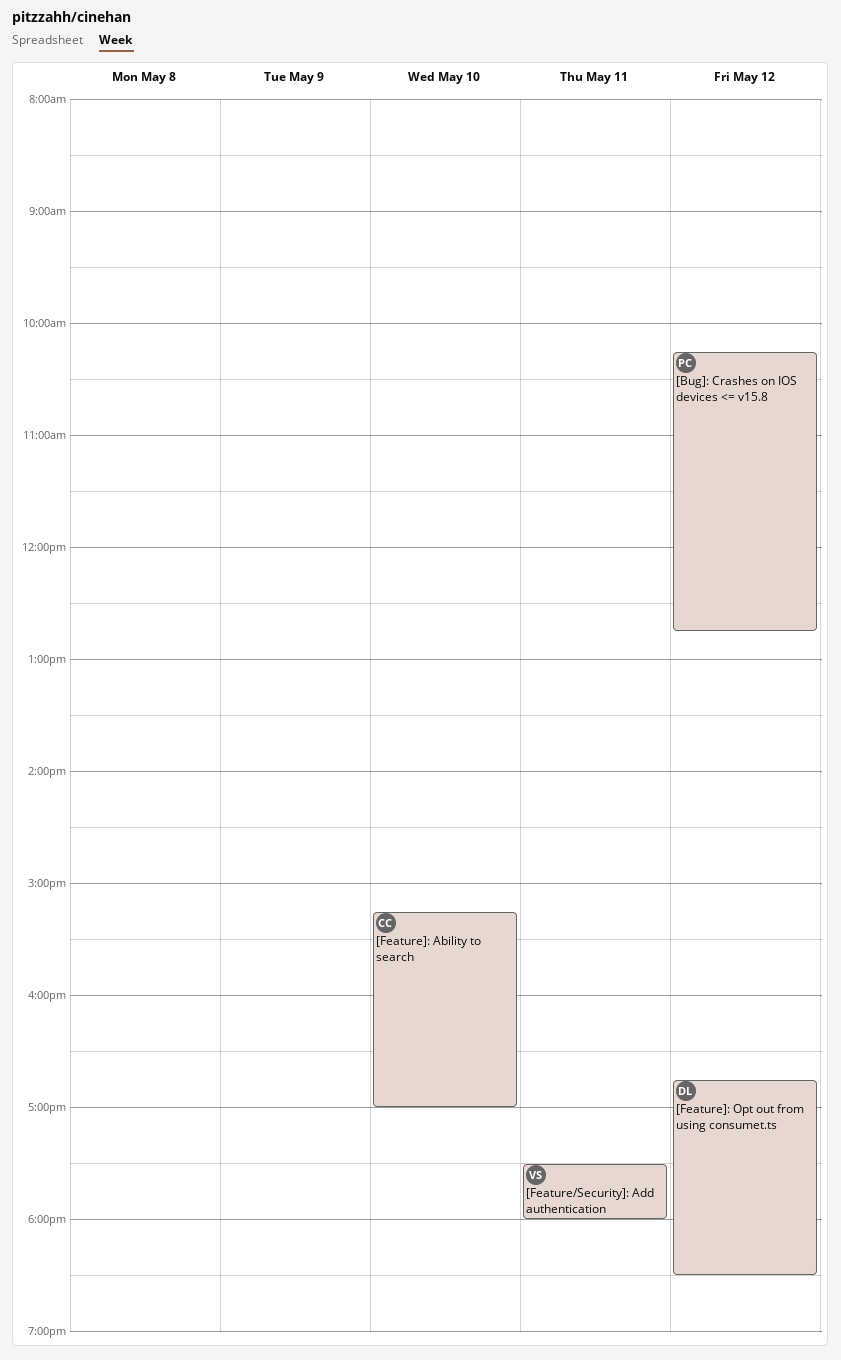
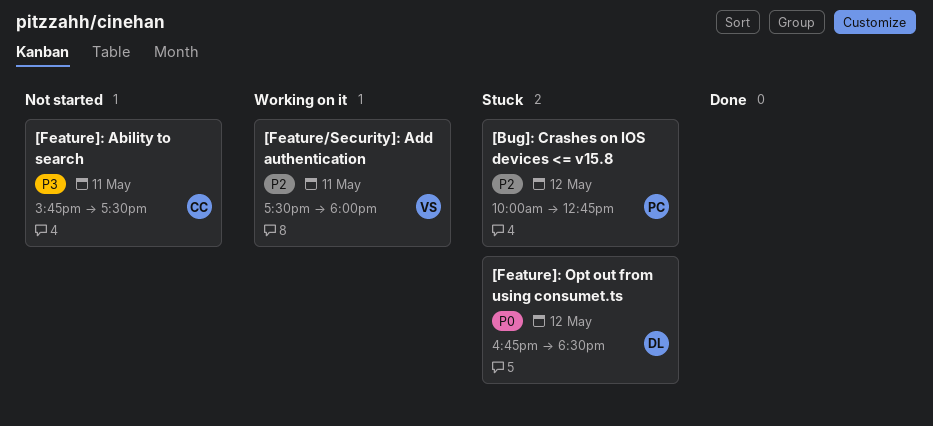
[Bug]: Crashes on IOS devices <= v15.8, begins: 10:15 -> 10:00
[Feature]: Ability to search, day: May 10 -> May 11
[Feature]: Ability to search, begins: 15:15 -> 15:45
[Feature]: Ability to search, ends: 17:00 -> 17:30

